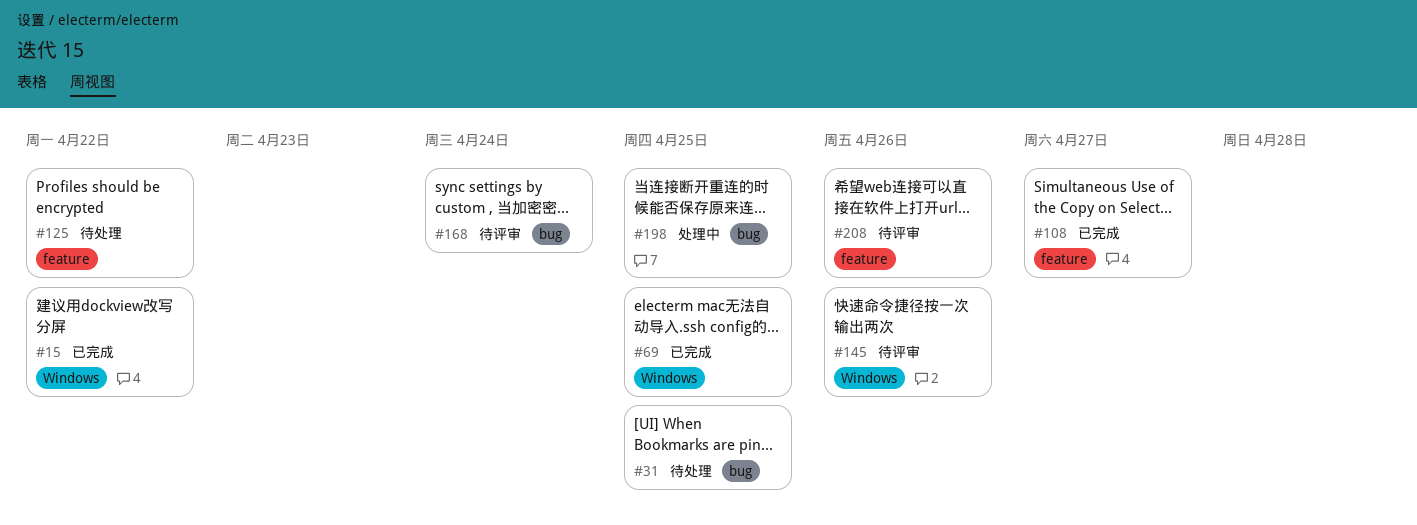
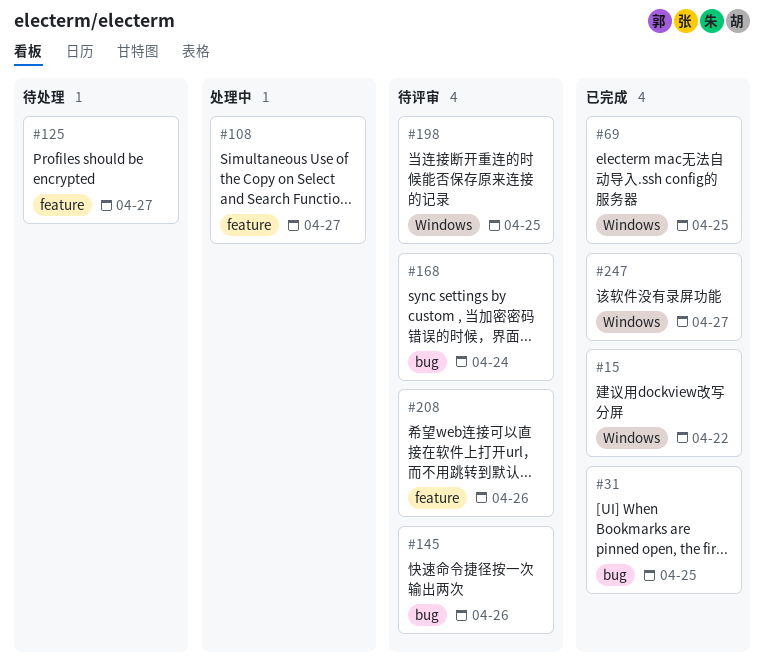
#31, status: 待处理 -> 已完成
#108, status: 已完成 -> 处理中
#125, due: Apr 22 -> Apr 27
#145, label: Windows -> bug
#198, status: 处理中 -> 待评审
#198, label: bug -> Windows
#247: none -> present

